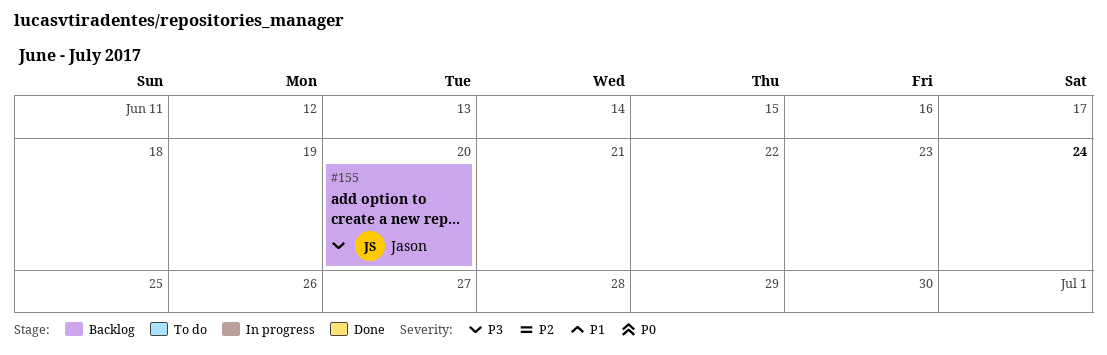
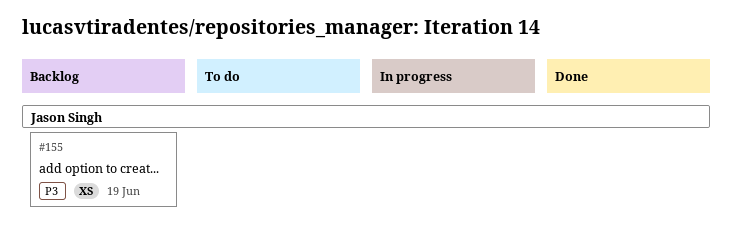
#155, due: Jun 20 -> Jun 19

